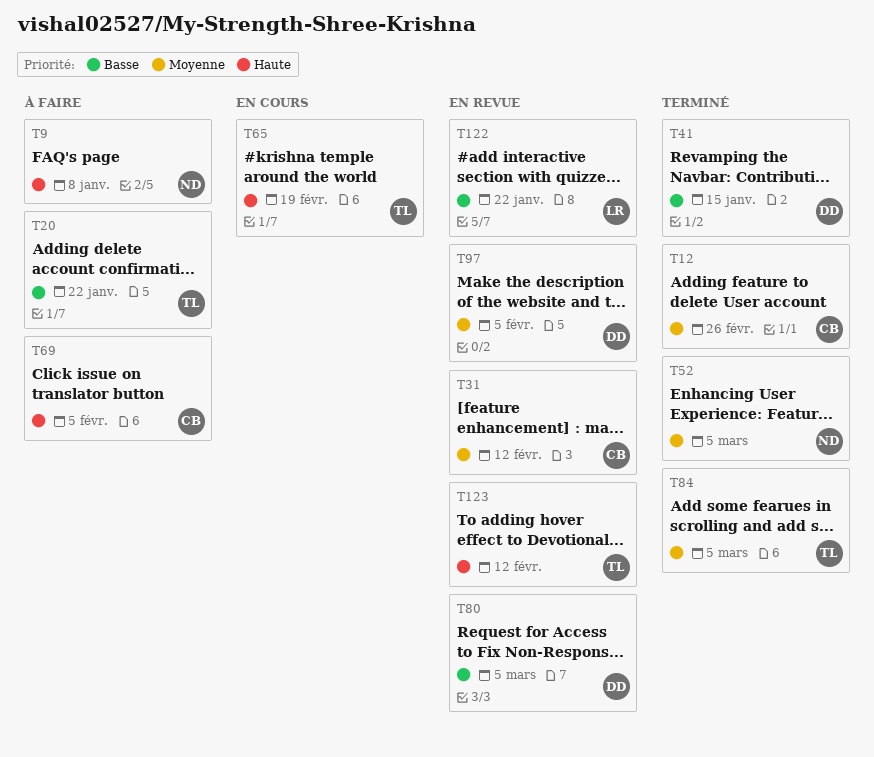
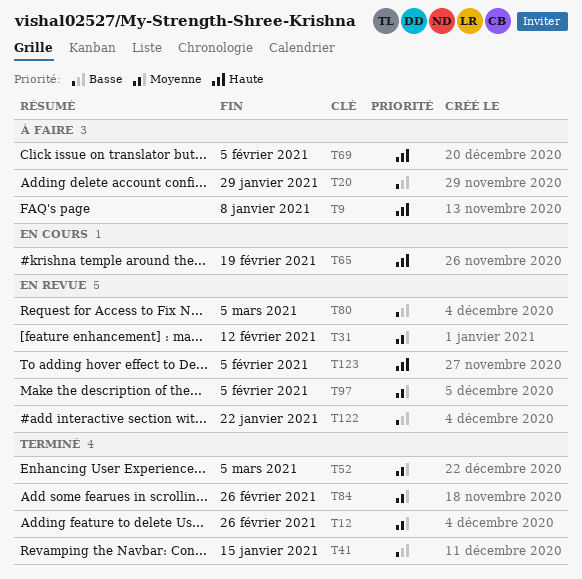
T20, due: Jan 22 -> Jan 29
T84, due: Mar 5 -> Feb 26
T123, due: Feb 12 -> Feb 5

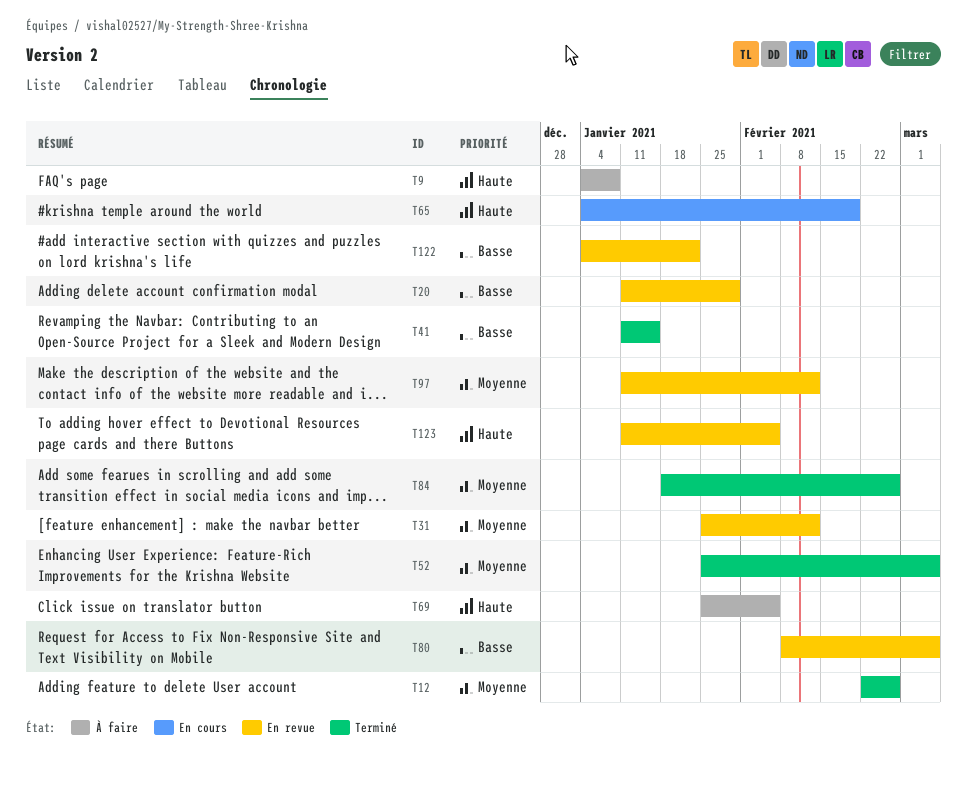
T20, status: À faire -> En revue
T97, due: Feb 5 -> Feb 12

